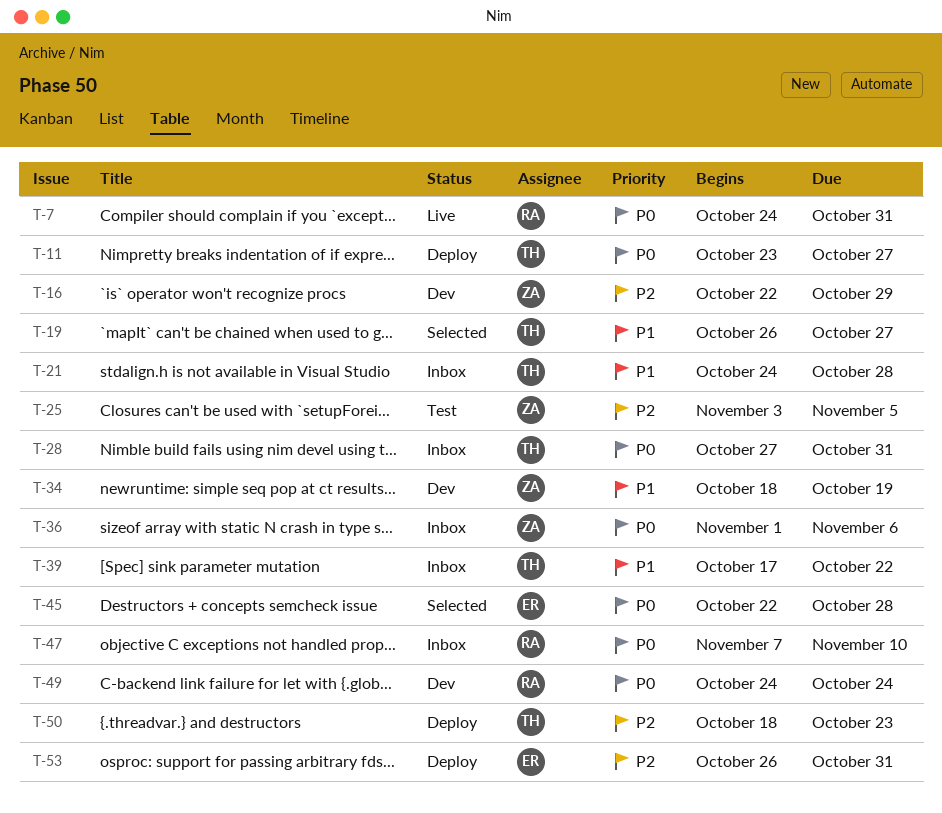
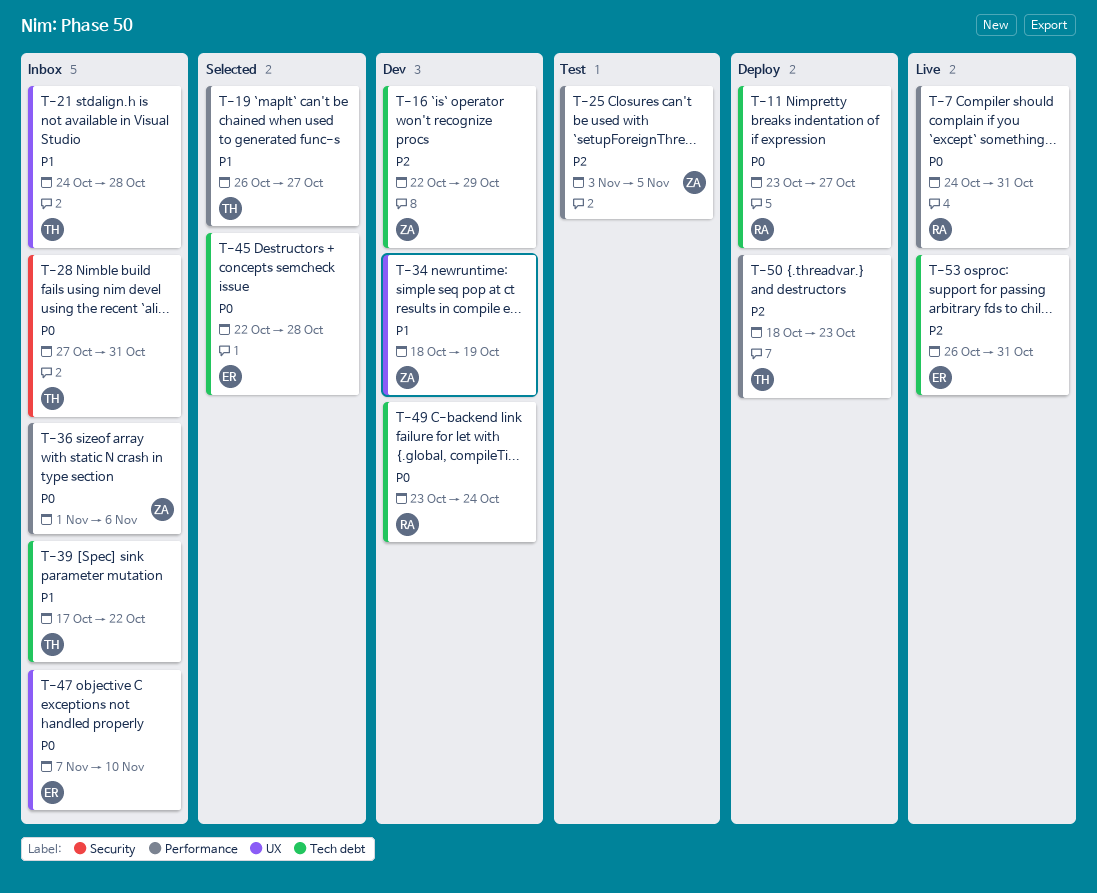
T-11, owner: TH -> RA
T-47, owner: RA -> ER
T-49, start: Oct 24 -> Oct 23
T-53, status: Deploy -> Live

